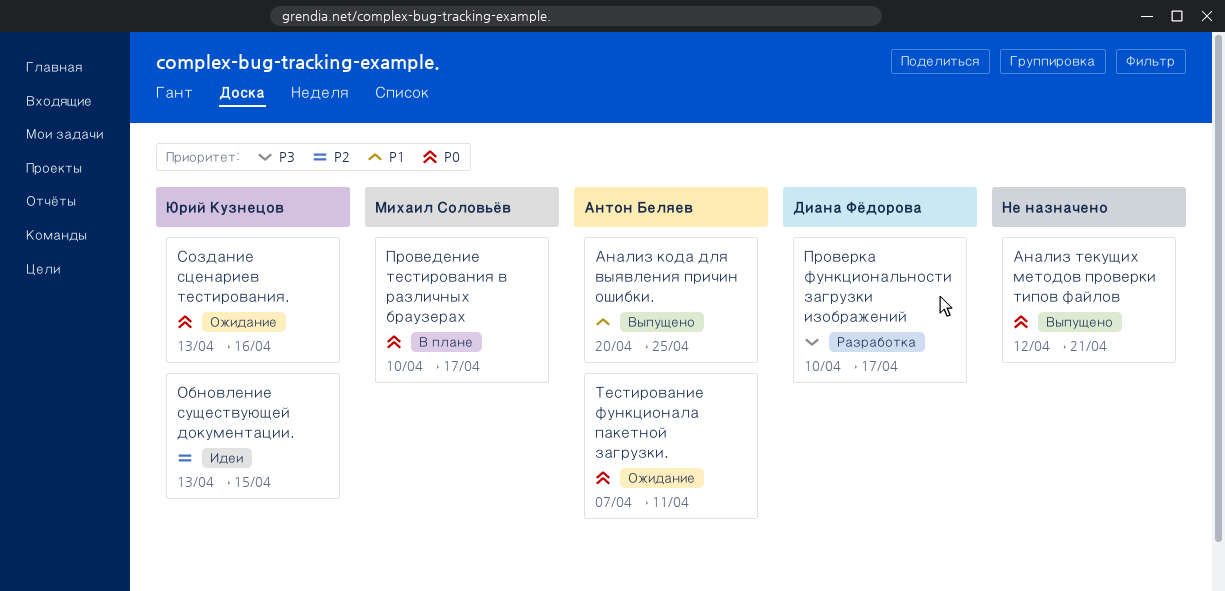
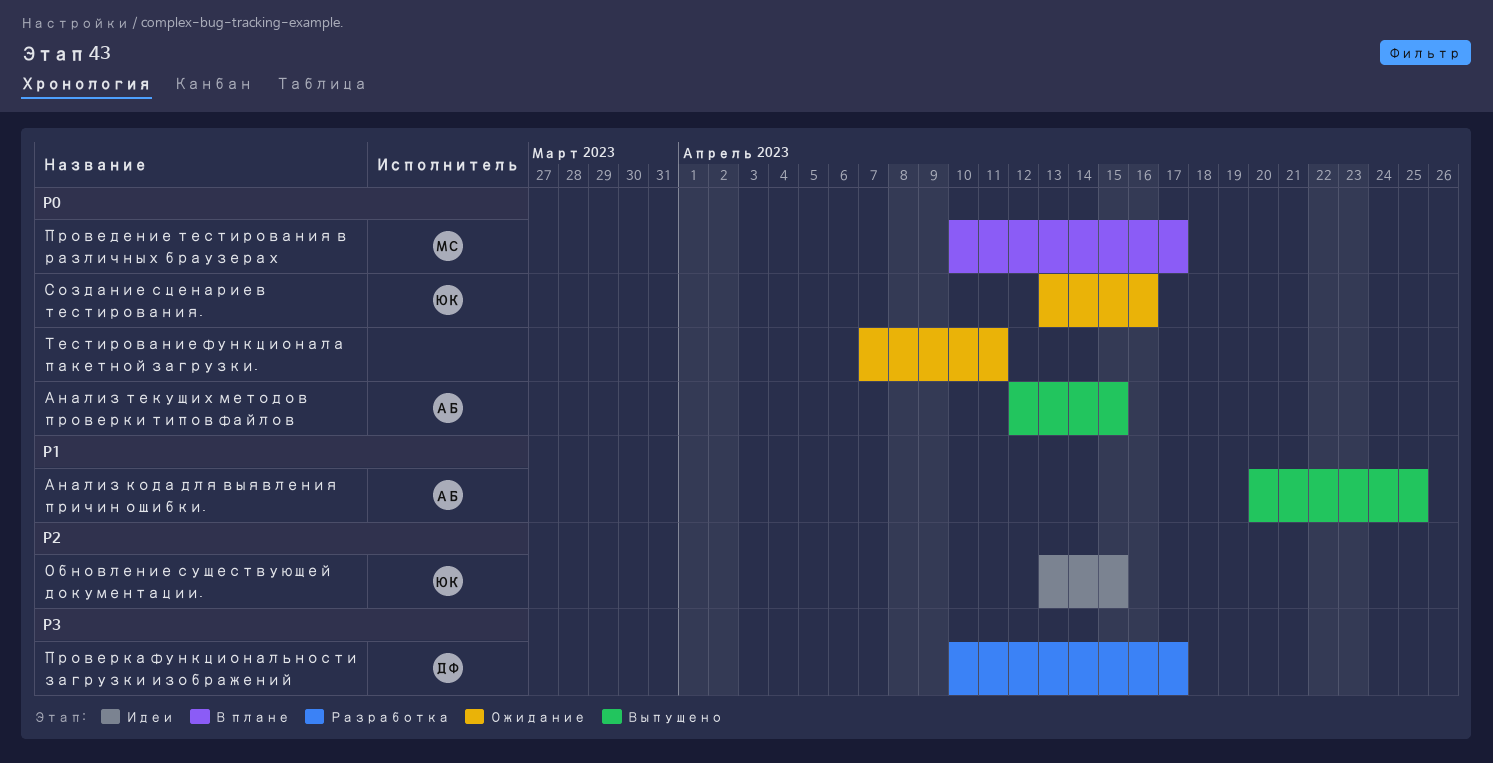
Анализ текущих методов проверки типов файлов, owner: none -> Антон Беляев
Анализ текущих методов проверки типов файлов, due: Apr 21 -> Apr 15
Тестирование функционала пакетной загрузки., owner: Антон Беляев -> none

